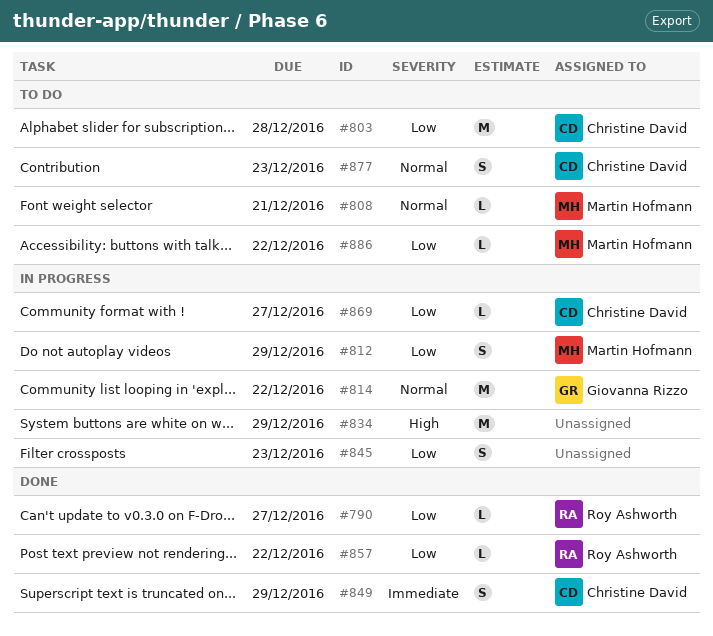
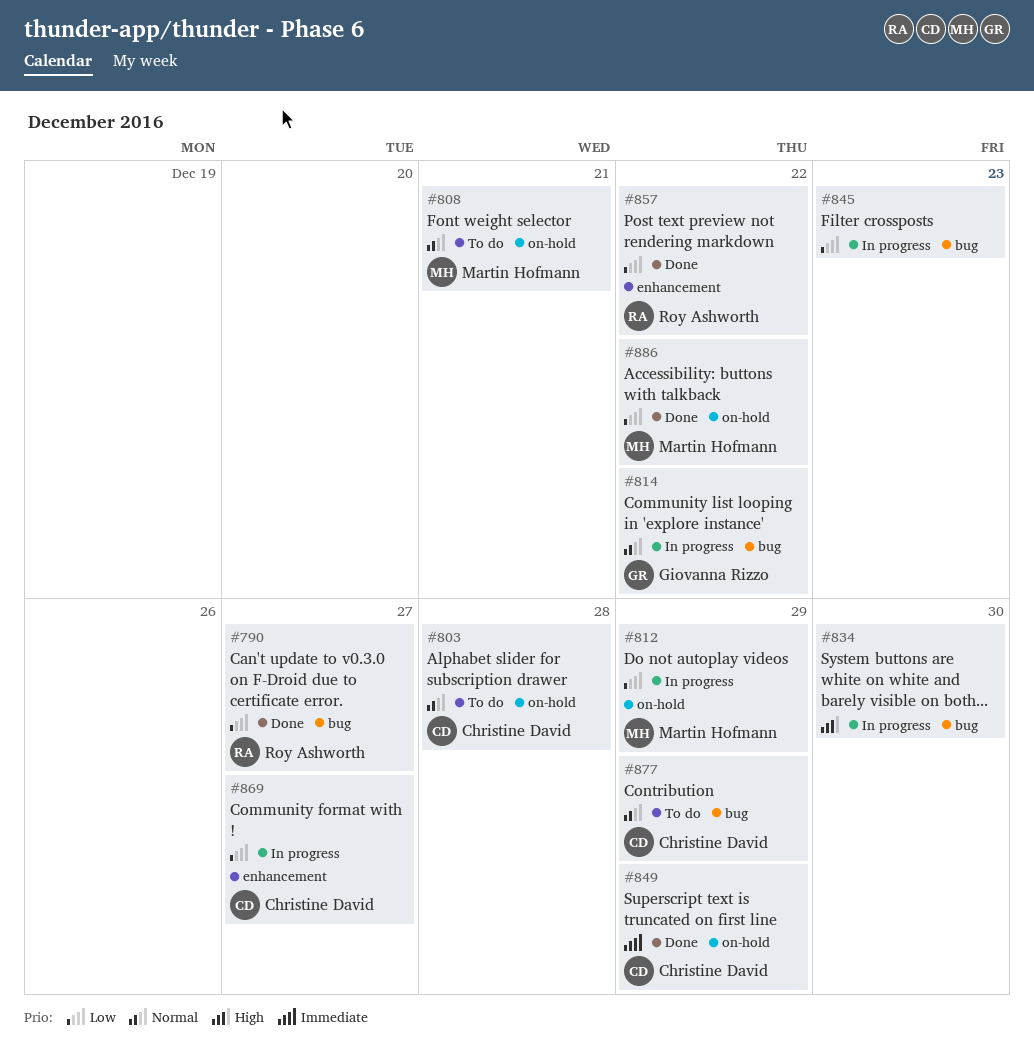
#803, priority: Low -> Normal
#834, due: Dec 29 -> Dec 30
#877, due: Dec 23 -> Dec 29
#886, status: To do -> Done

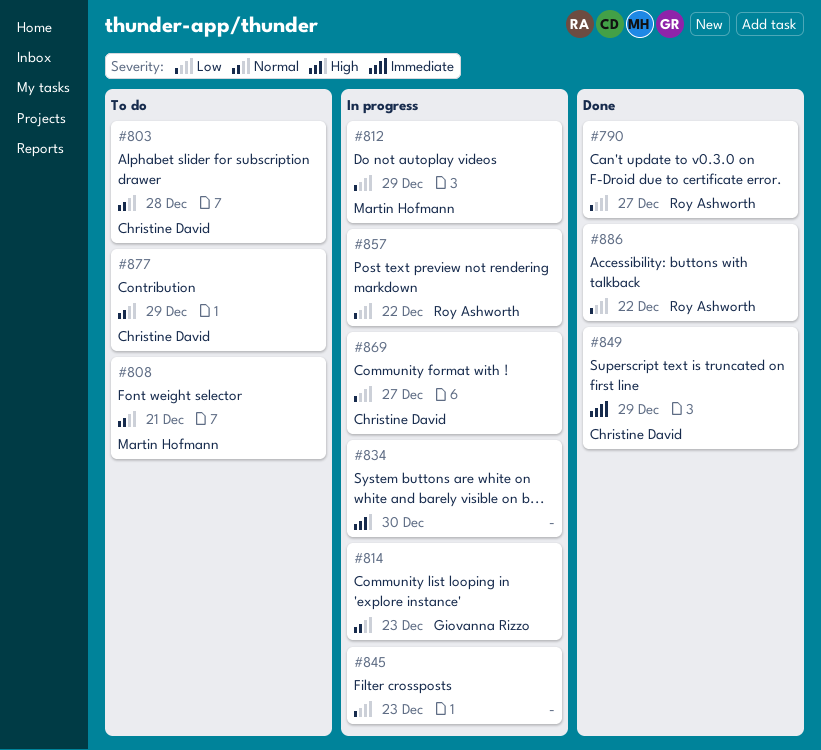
#814, due: Dec 22 -> Dec 23
#857, status: Done -> In progress
#886, owner: Martin Hofmann -> Roy Ashworth

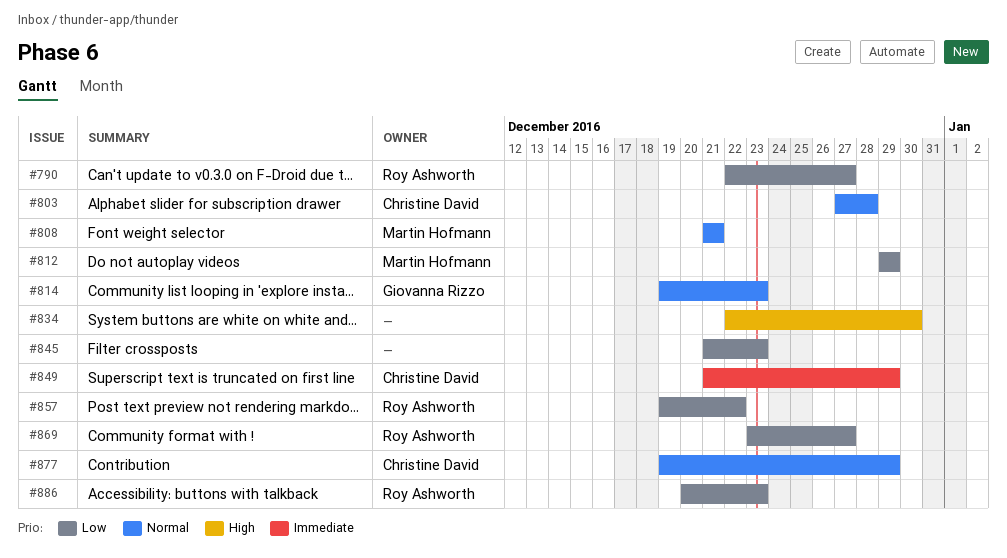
#869, owner: Christine David -> Roy Ashworth
#886, due: Dec 22 -> Dec 23

